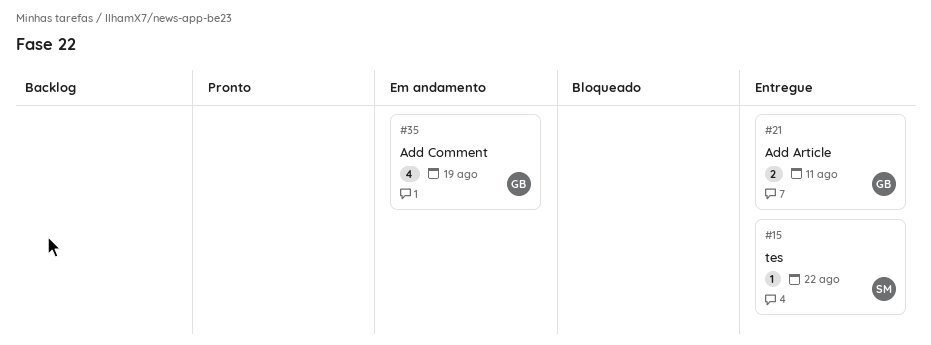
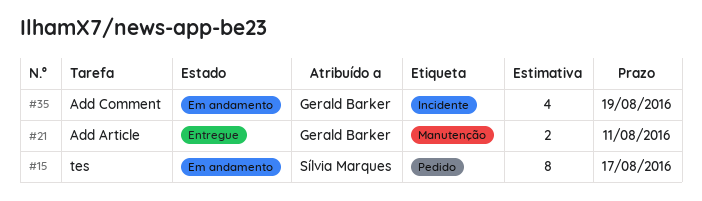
#15, status: Entregue -> Em andamento
#15, estimate: 1 -> 8
#15, due: Aug 22 -> Aug 17

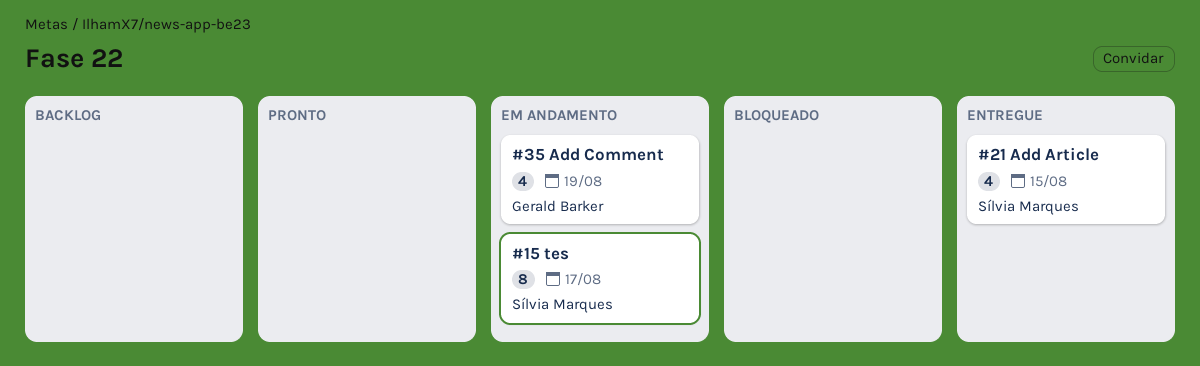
#21, owner: Gerald Barker -> Sílvia Marques
#21, estimate: 2 -> 4
#21, due: Aug 11 -> Aug 15

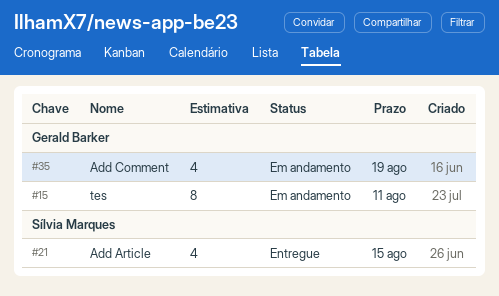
#15, owner: Sílvia Marques -> Gerald Barker
#15, due: Aug 17 -> Aug 11

